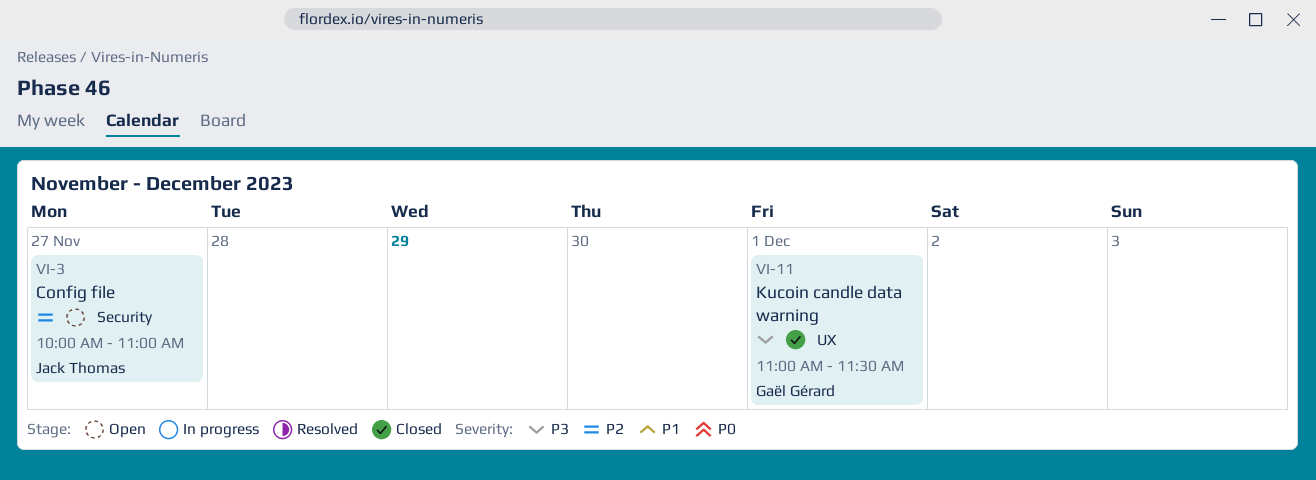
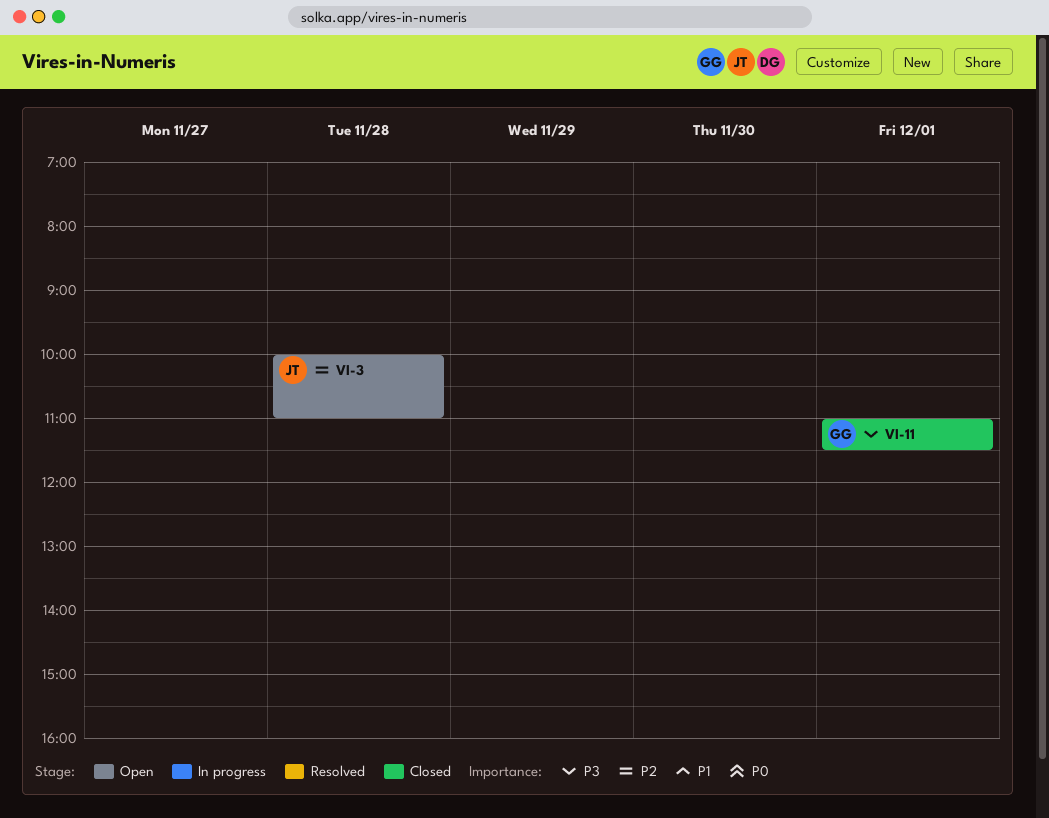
VI-3, day: Nov 27 -> Nov 28

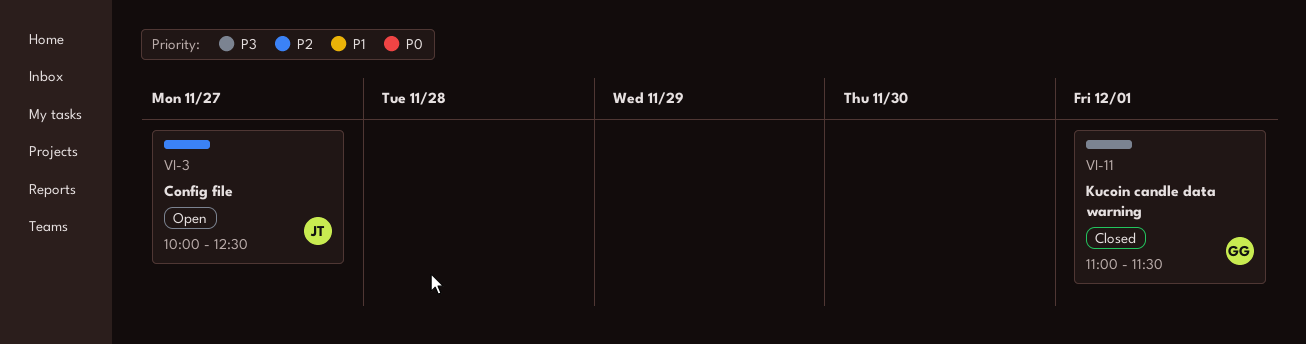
VI-3, day: Nov 28 -> Nov 27
VI-3, ends: 11:00 -> 12:30

